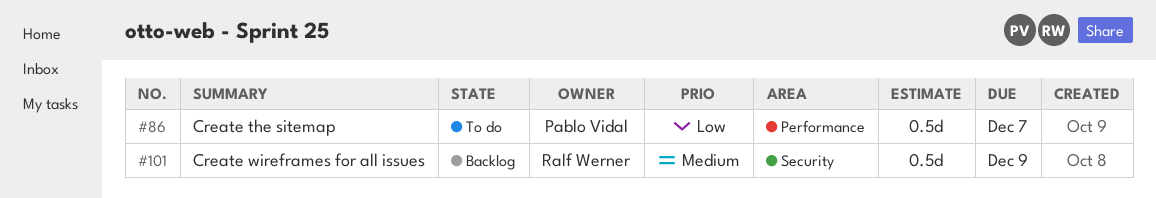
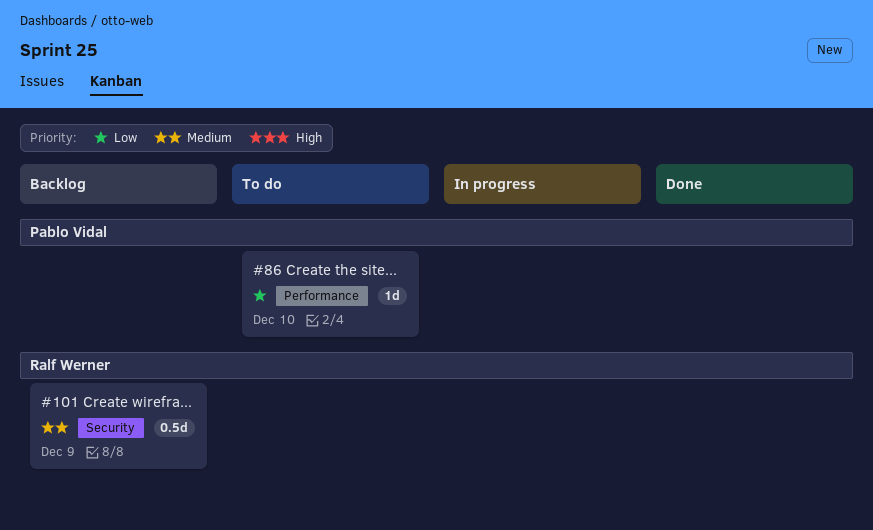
#86, estimate: 0.5d -> 1d
#86, due: Dec 7 -> Dec 10

